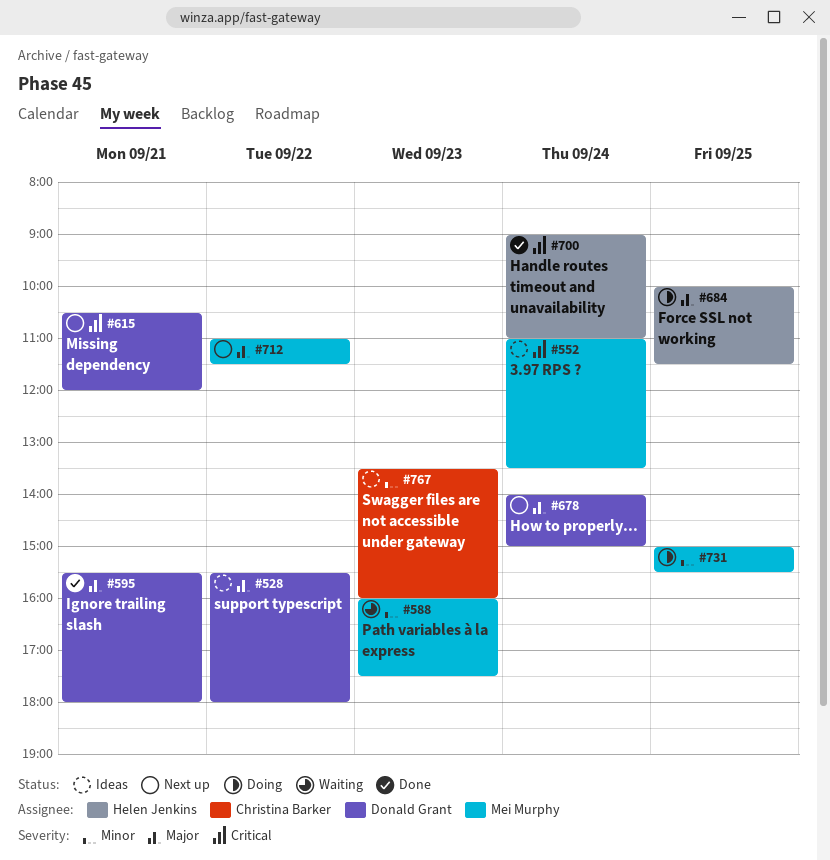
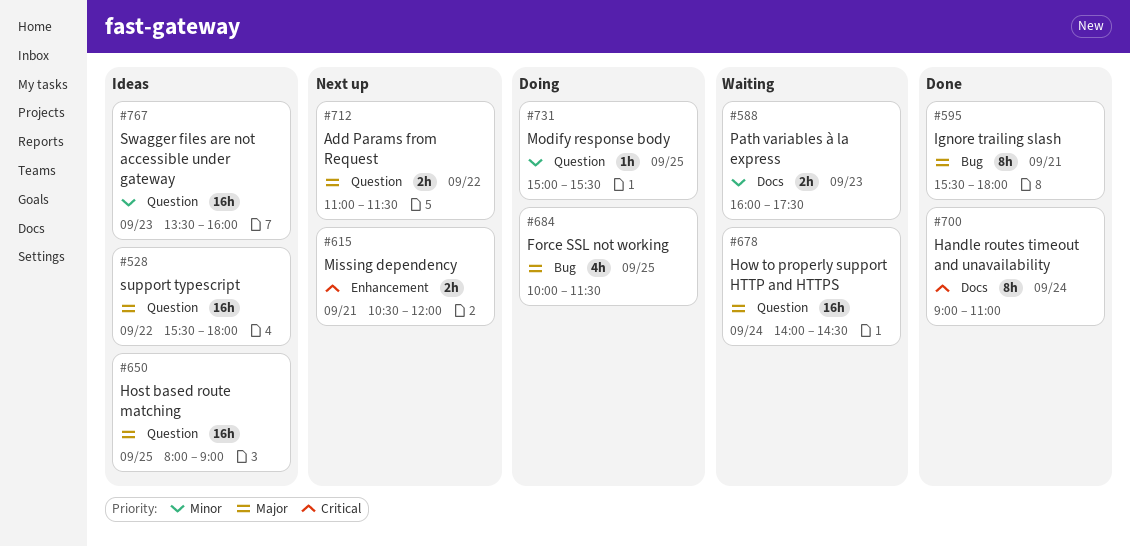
#552: present -> none
#650: none -> present
#678, status: Next up -> Waiting
#678, ends: 15:00 -> 14:30

